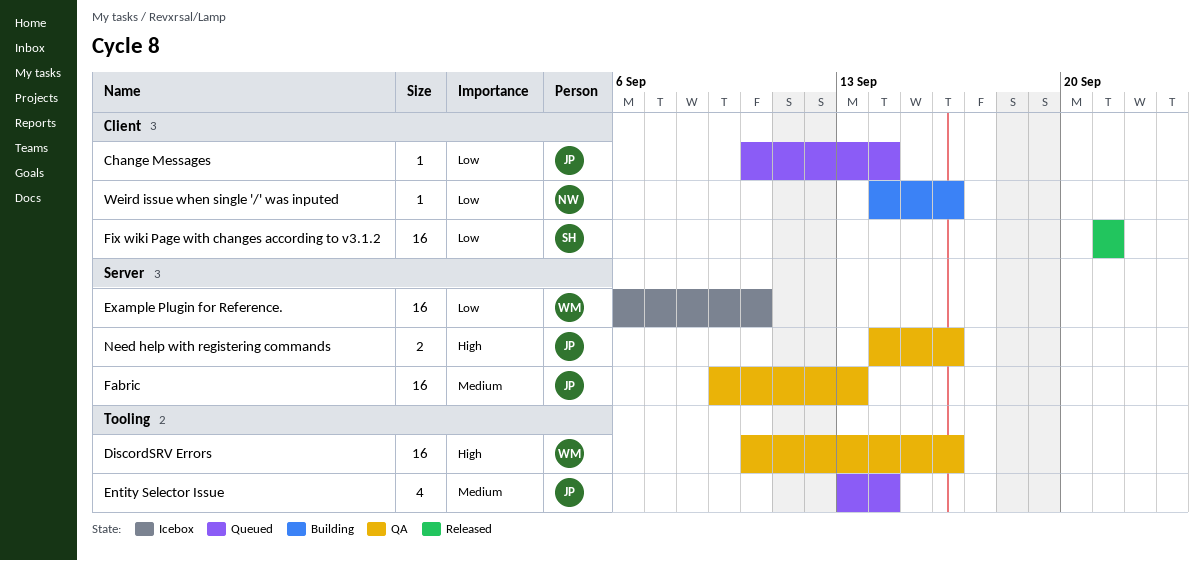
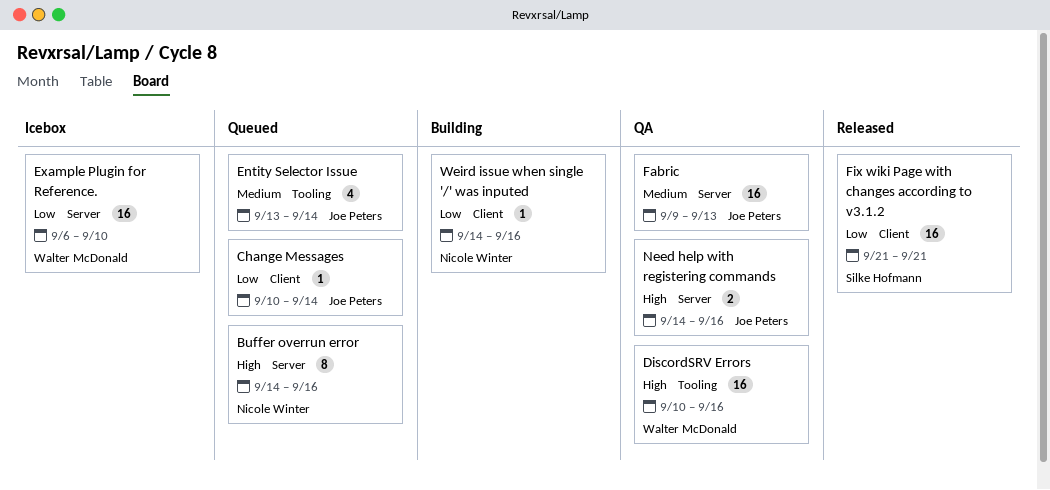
Buffer overrun error: none -> present

